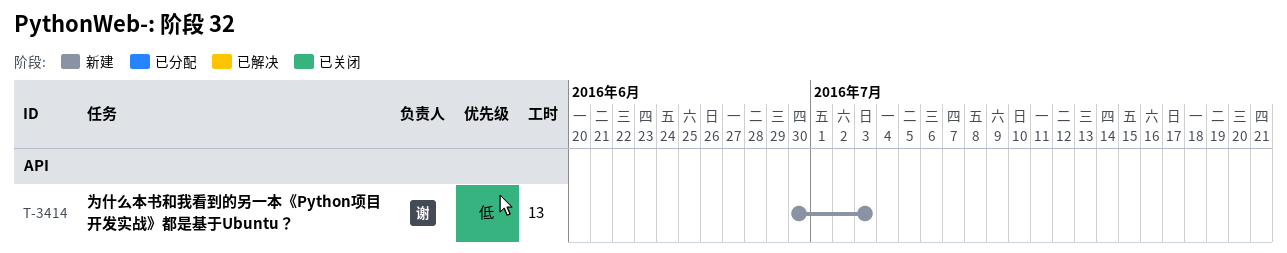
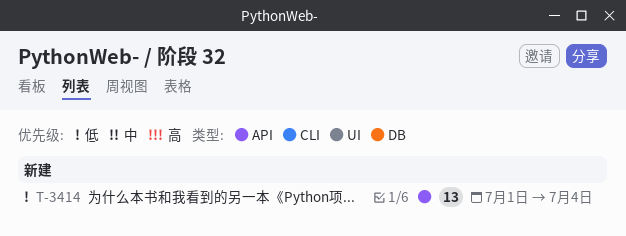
T-3414, start: Jun 30 -> Jul 1
T-3414, due: Jul 3 -> Jul 4

